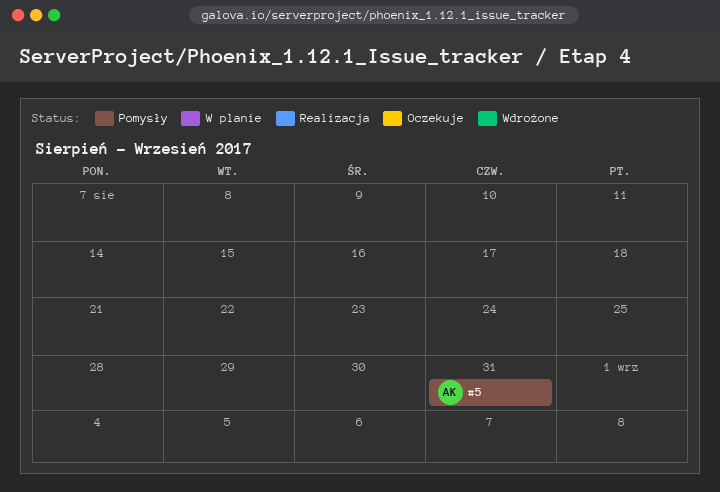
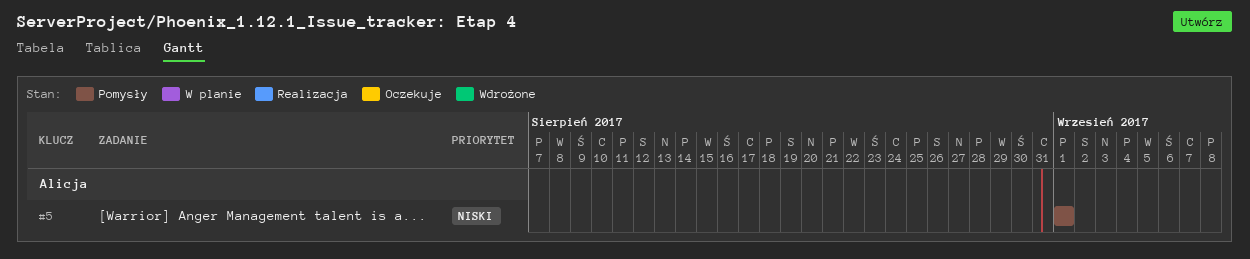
#5, start: Aug 31 -> Sep 1
#5, due: Aug 31 -> Sep 1

